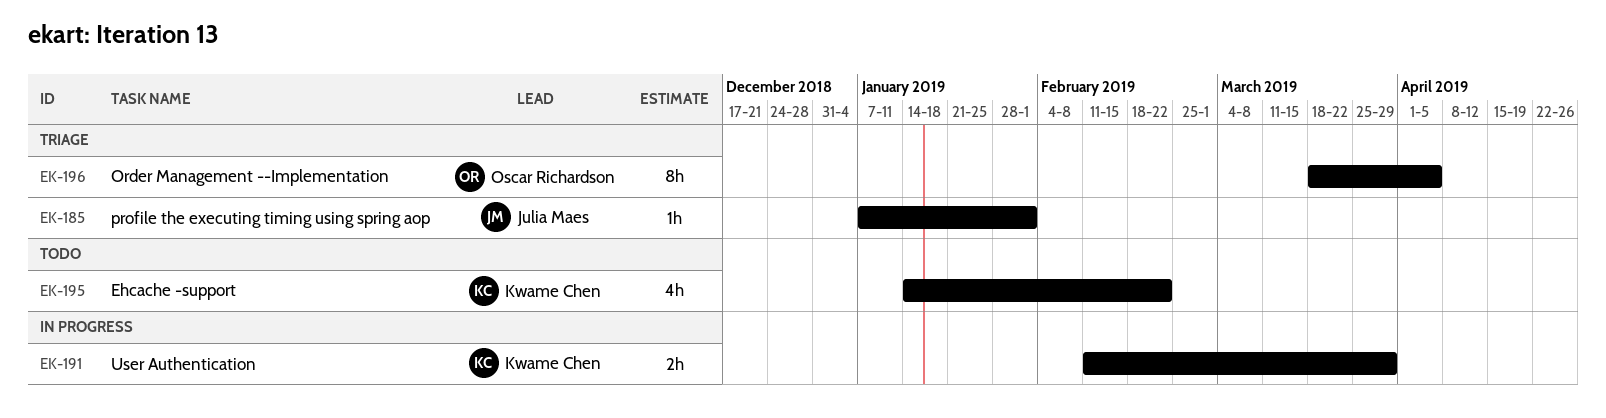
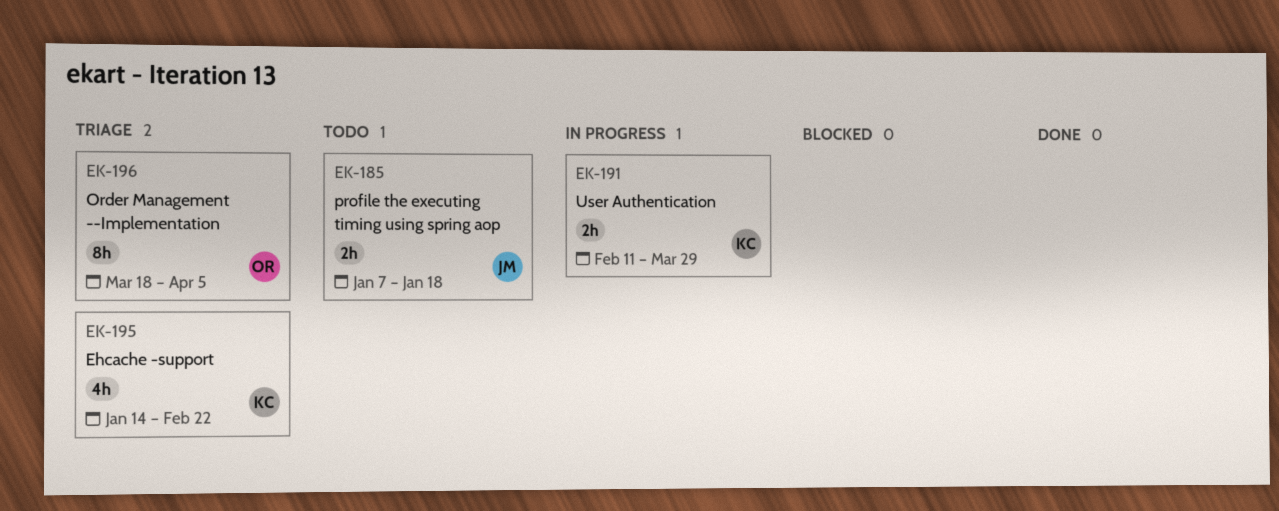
EK-185, status: Triage -> Todo
EK-185, estimate: 1h -> 2h
EK-185, due: Feb 1 -> Jan 18
EK-195, status: Todo -> Triage

